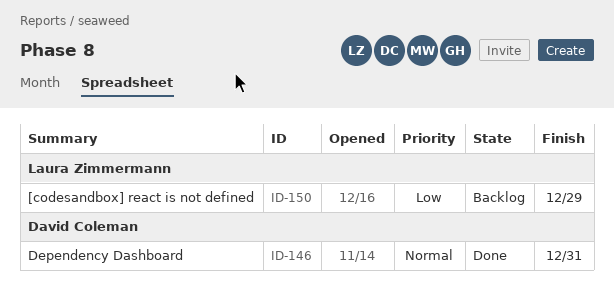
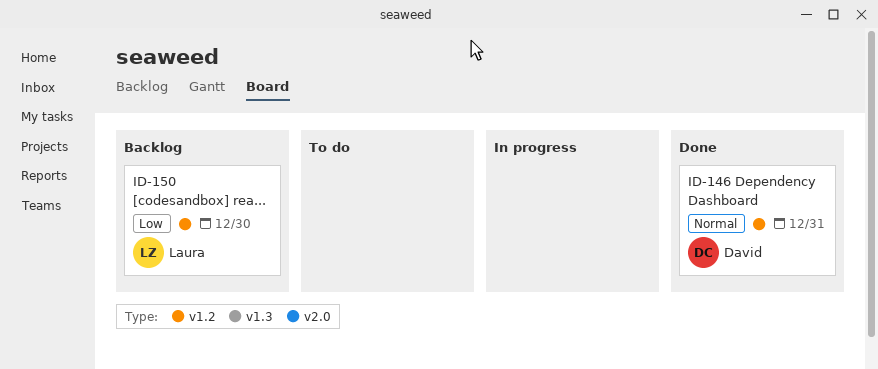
ID-150, due: Dec 29 -> Dec 30

